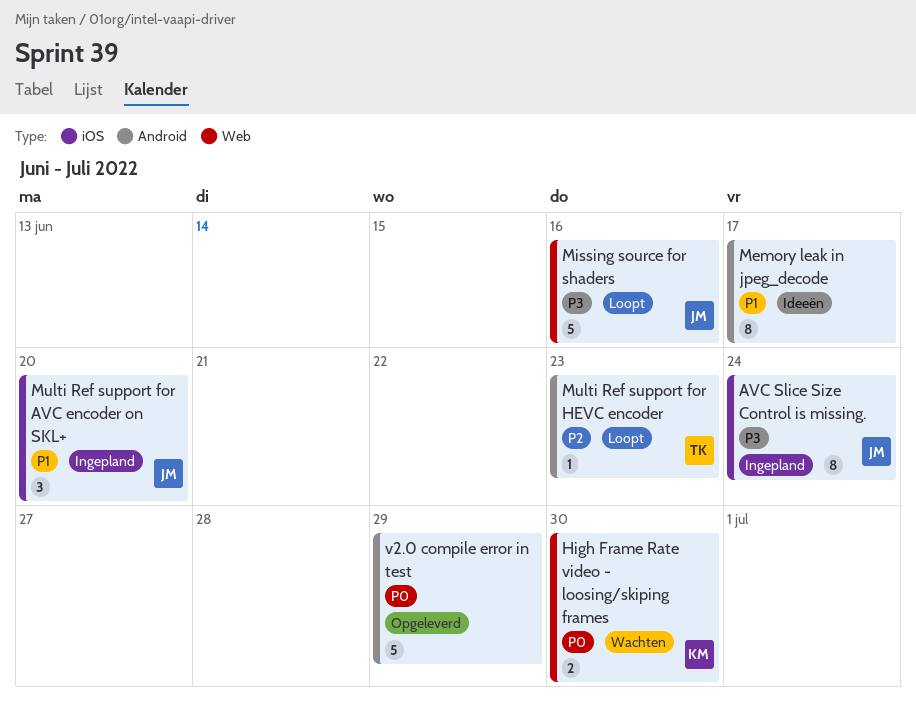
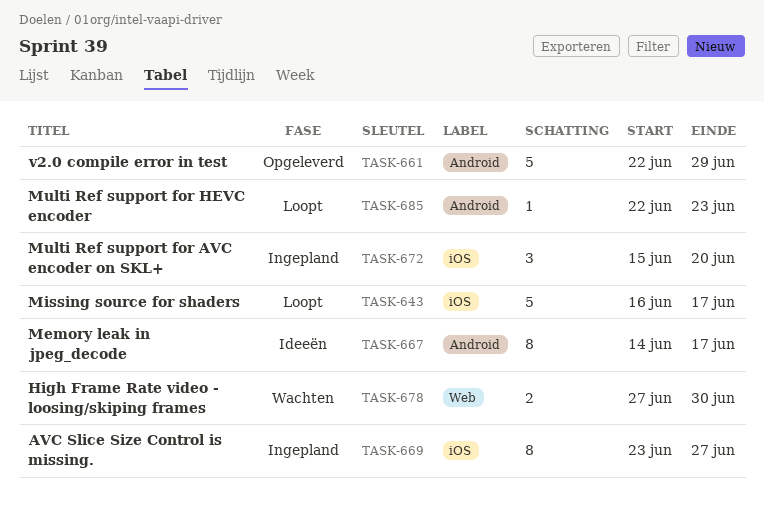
AVC Slice Size Control is missing., due: Jun 24 -> Jun 27
Missing source for shaders, label: Web -> iOS
Missing source for shaders, due: Jun 16 -> Jun 17

